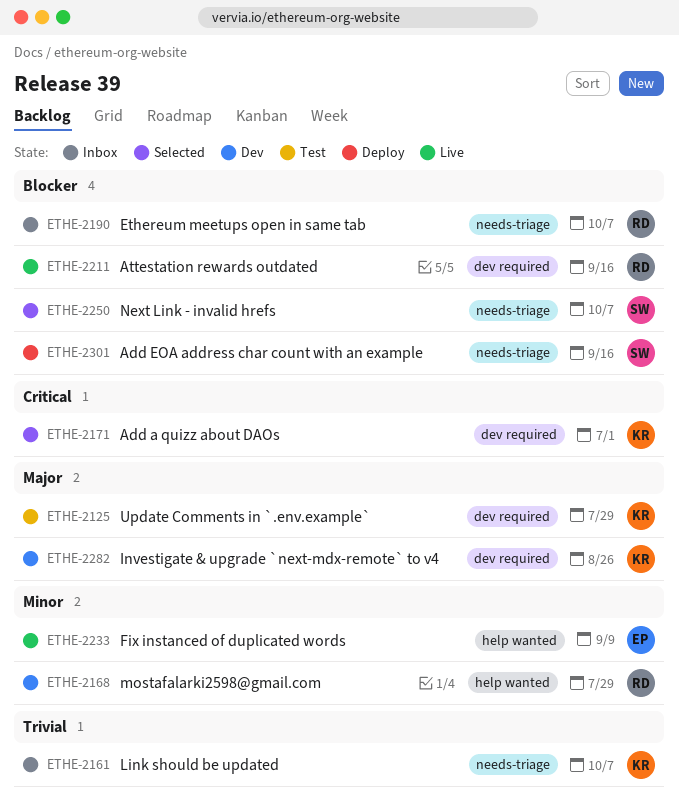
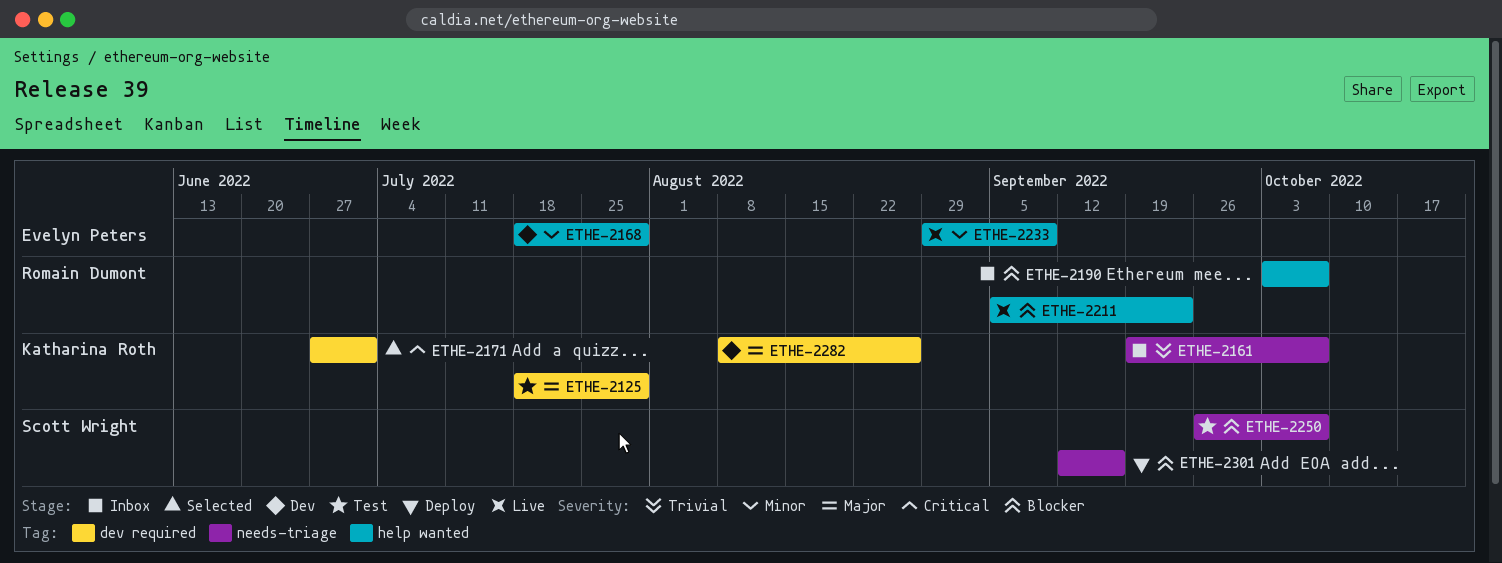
ETHE-2168, owner: Romain Dumont -> Evelyn Peters
ETHE-2190, label: needs-triage -> help wanted
ETHE-2211, label: dev required -> help wanted
ETHE-2211, due: Sep 16 -> Sep 23
ETHE-2250, status: Selected -> Test

